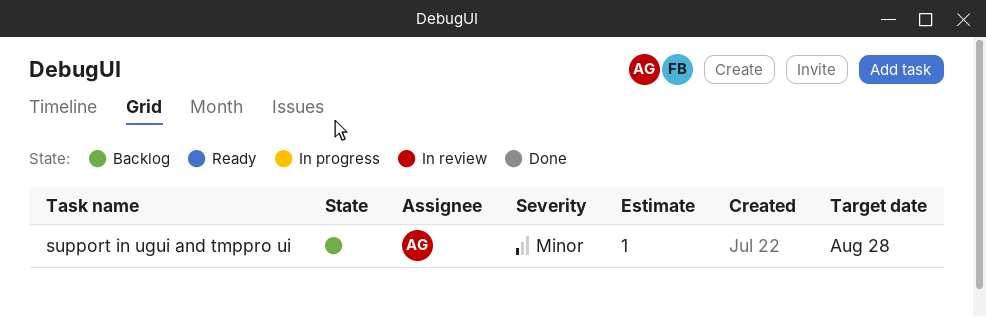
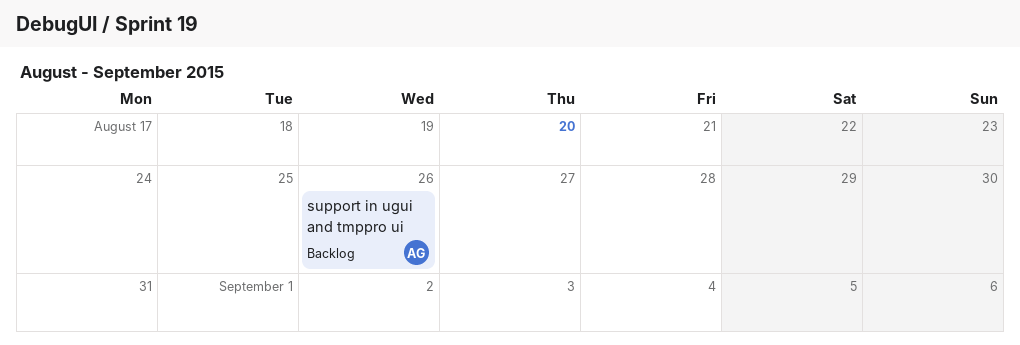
support in ugui and tmppro ui, due: Aug 28 -> Aug 26

